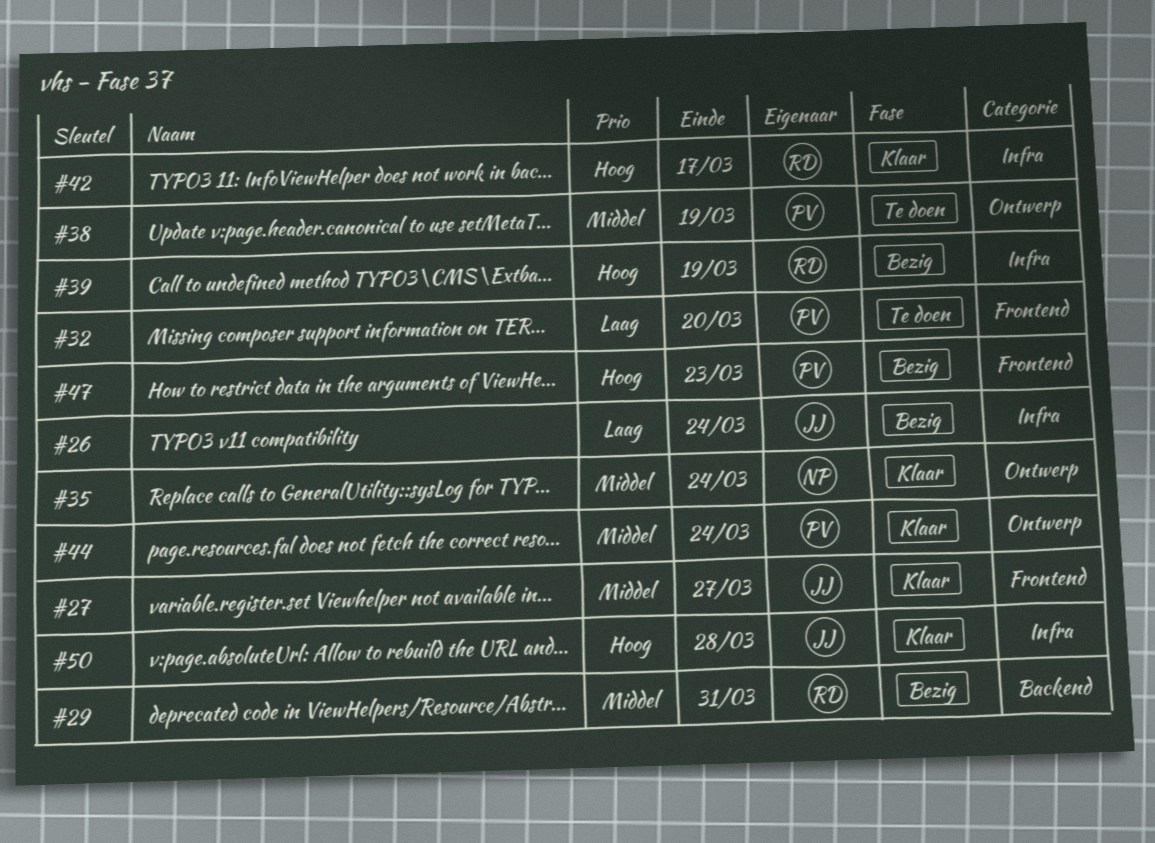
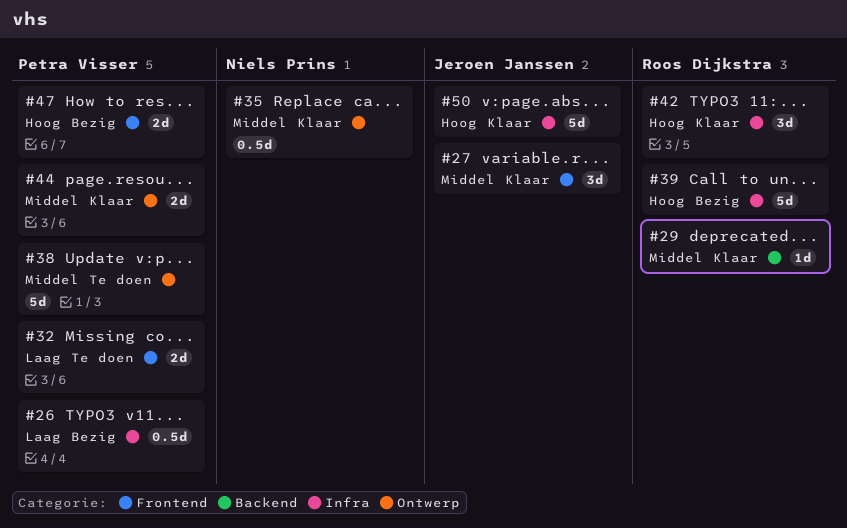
#26, owner: Jeroen Janssen -> Petra Visser
#29, status: Bezig -> Klaar

